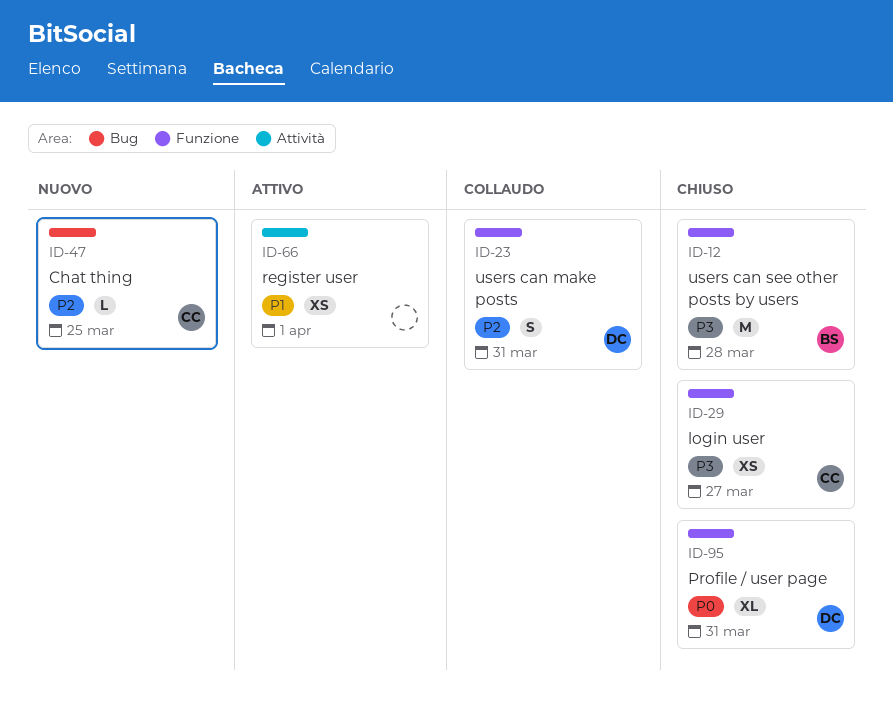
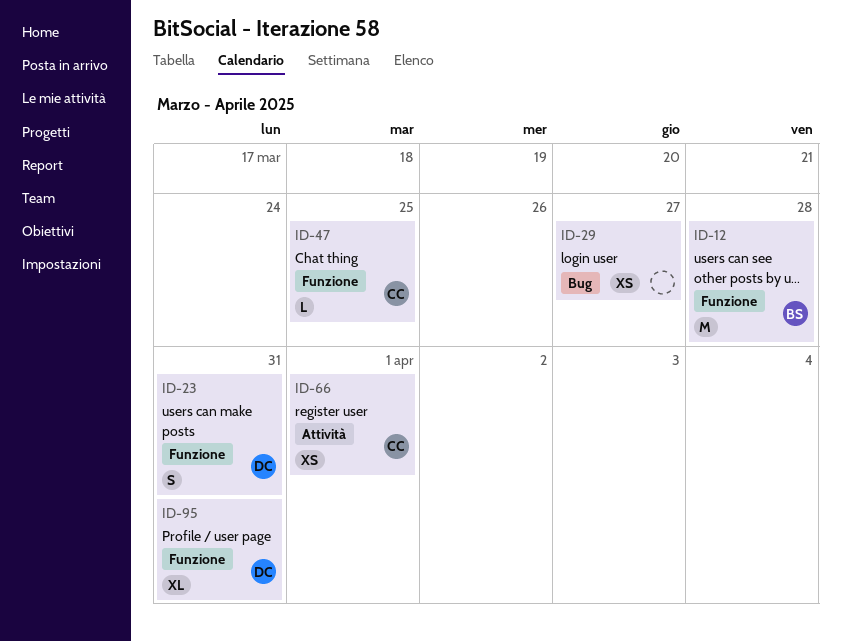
ID-29, owner: CC -> none
ID-29, label: Funzione -> Bug
ID-47, label: Bug -> Funzione
ID-66, owner: none -> CC

